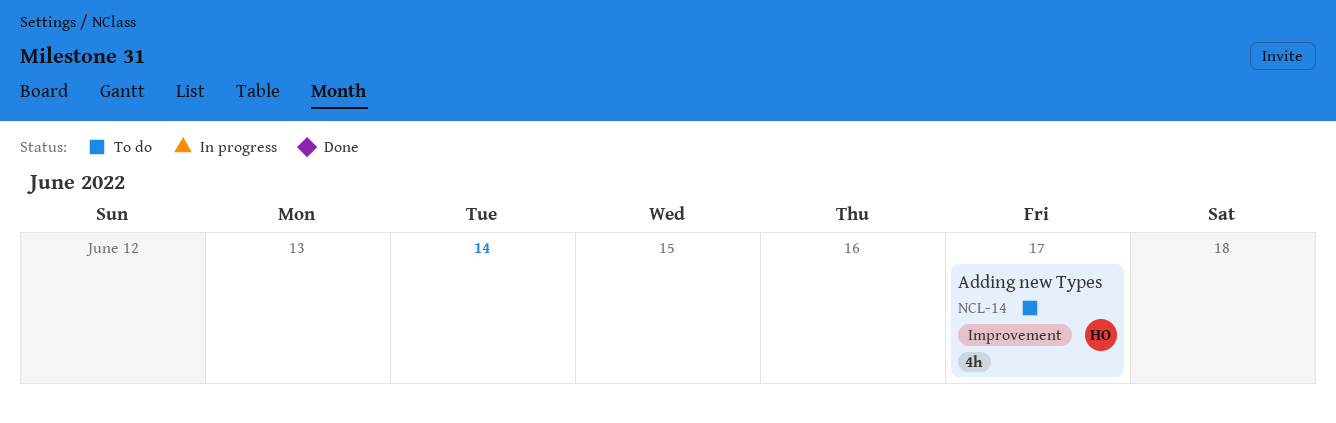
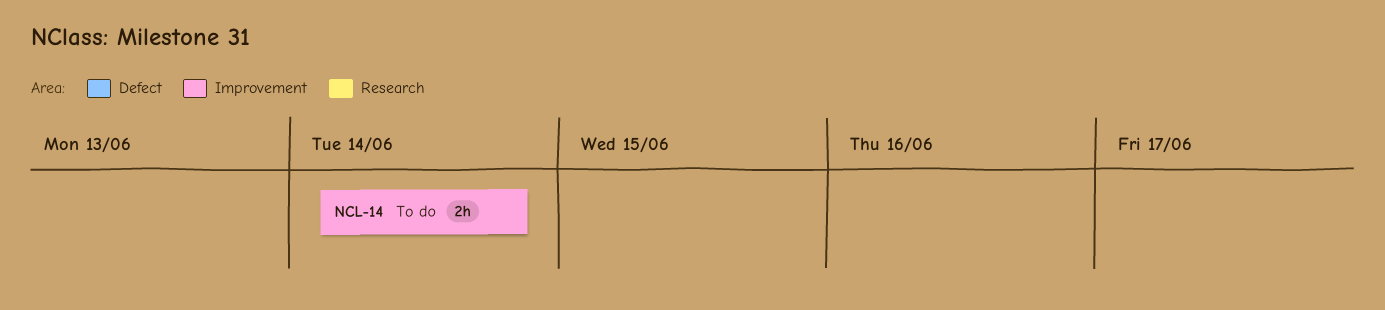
NCL-14, estimate: 4h -> 2h
NCL-14, due: Jun 17 -> Jun 14

